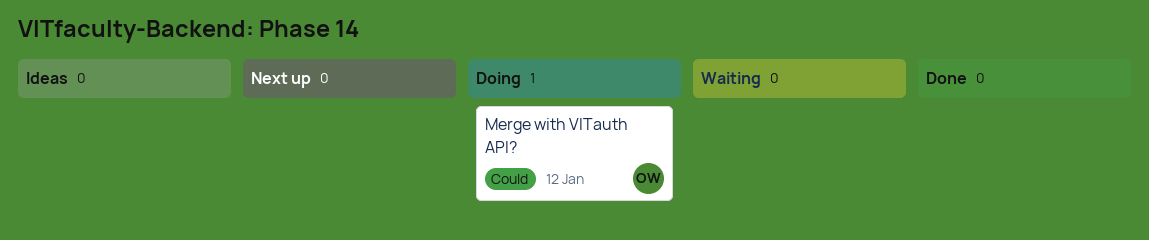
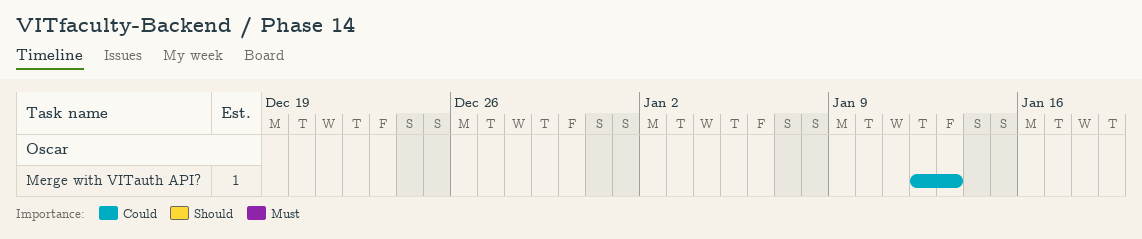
Merge with VITauth API?, due: Jan 12 -> Jan 13

